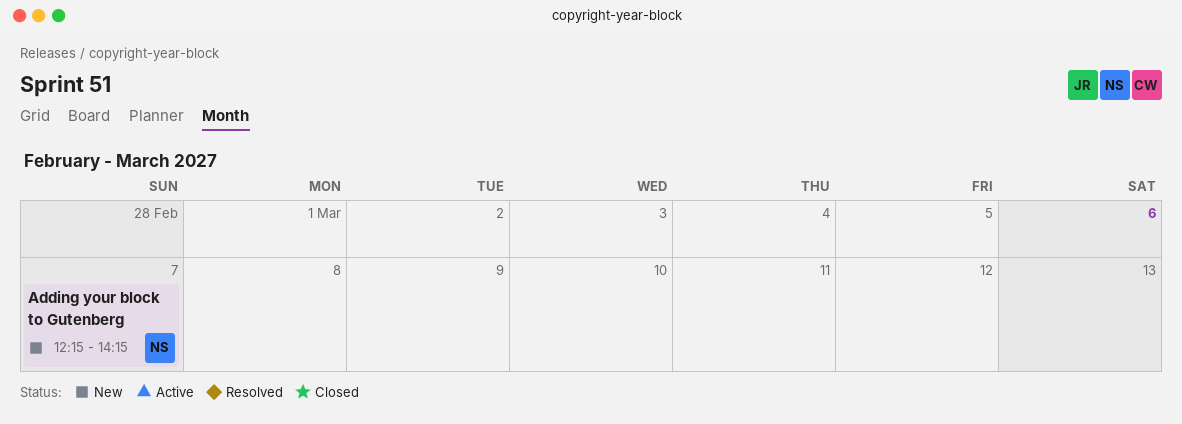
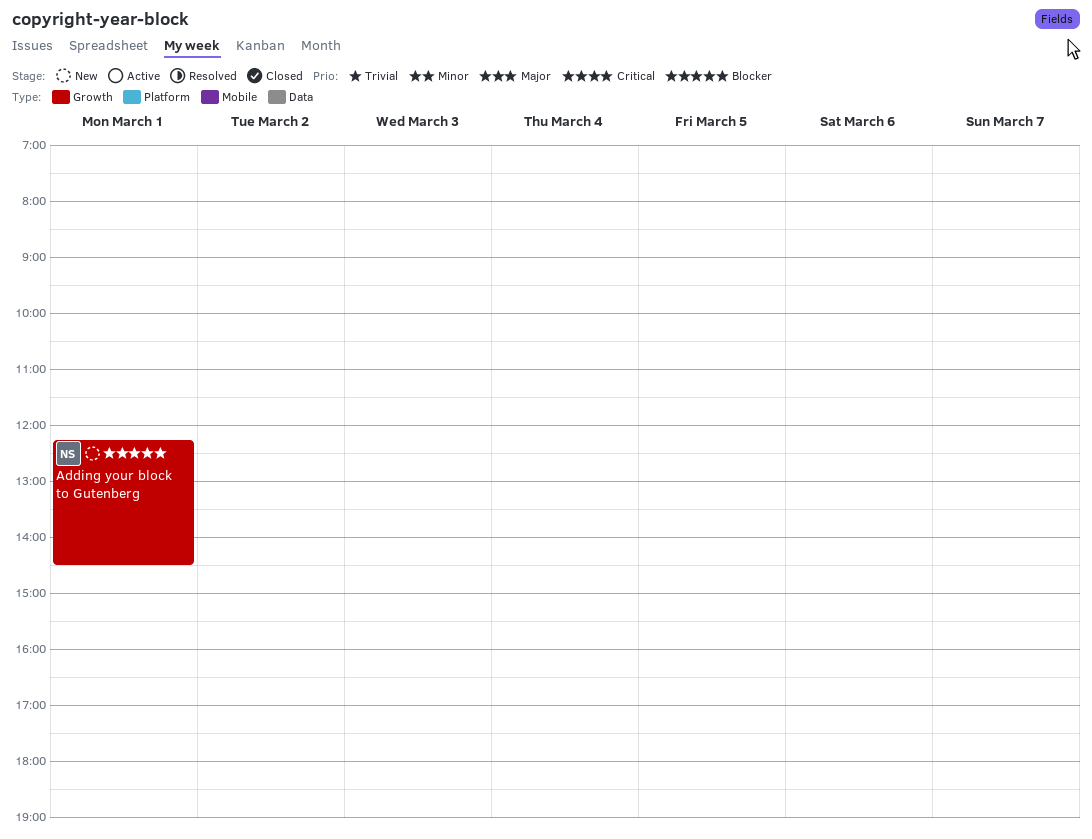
Adding your block to Gutenberg, day: Mar 7 -> Mar 1
Adding your block to Gutenberg, ends: 14:15 -> 14:30

